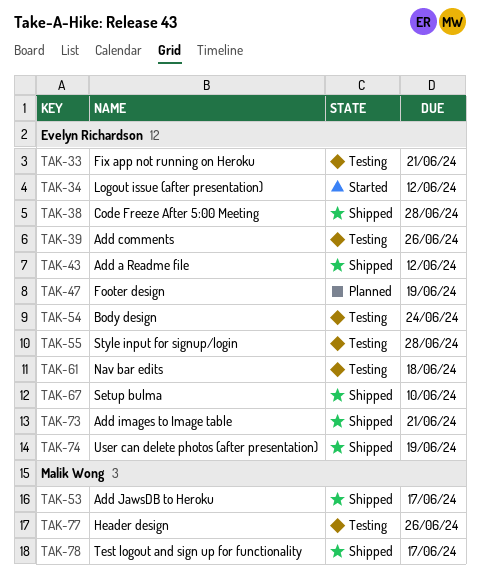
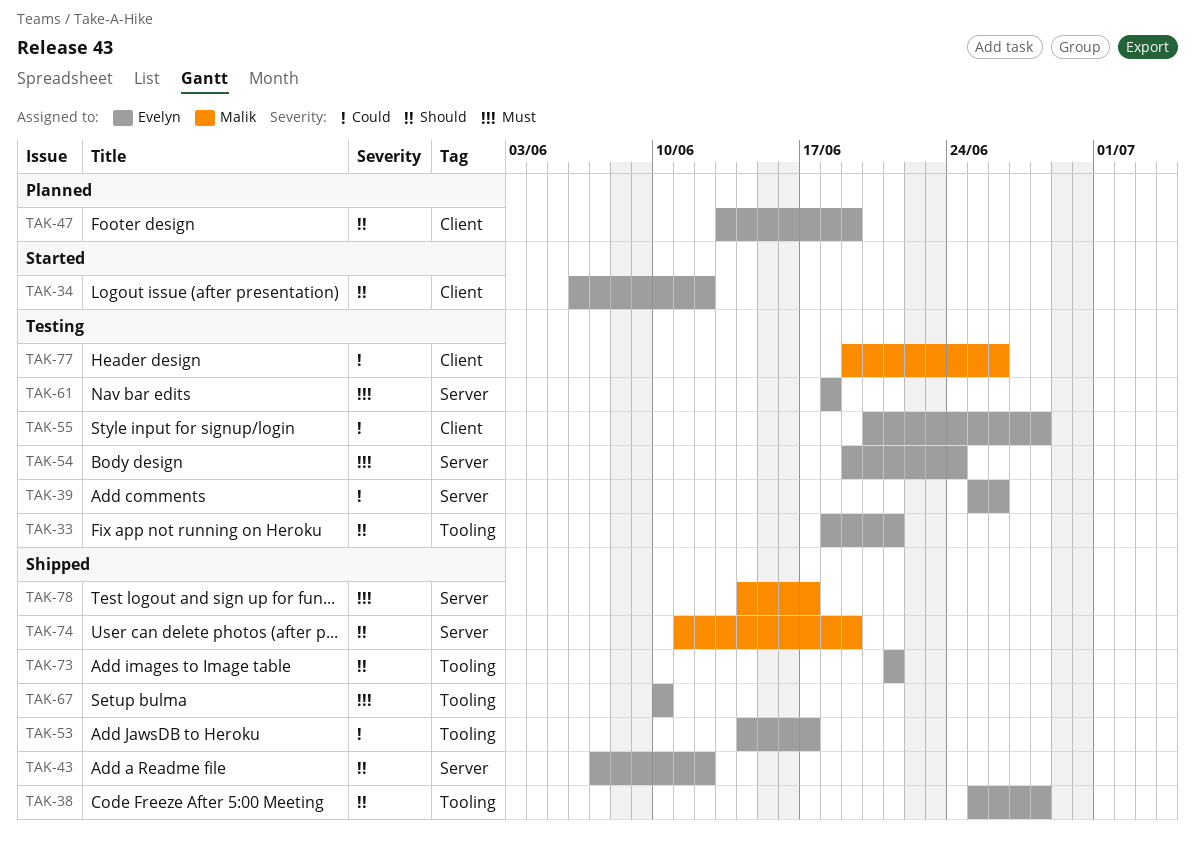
TAK-53, owner: Malik Wong -> Evelyn Richardson
TAK-74, owner: Evelyn Richardson -> Malik Wong

